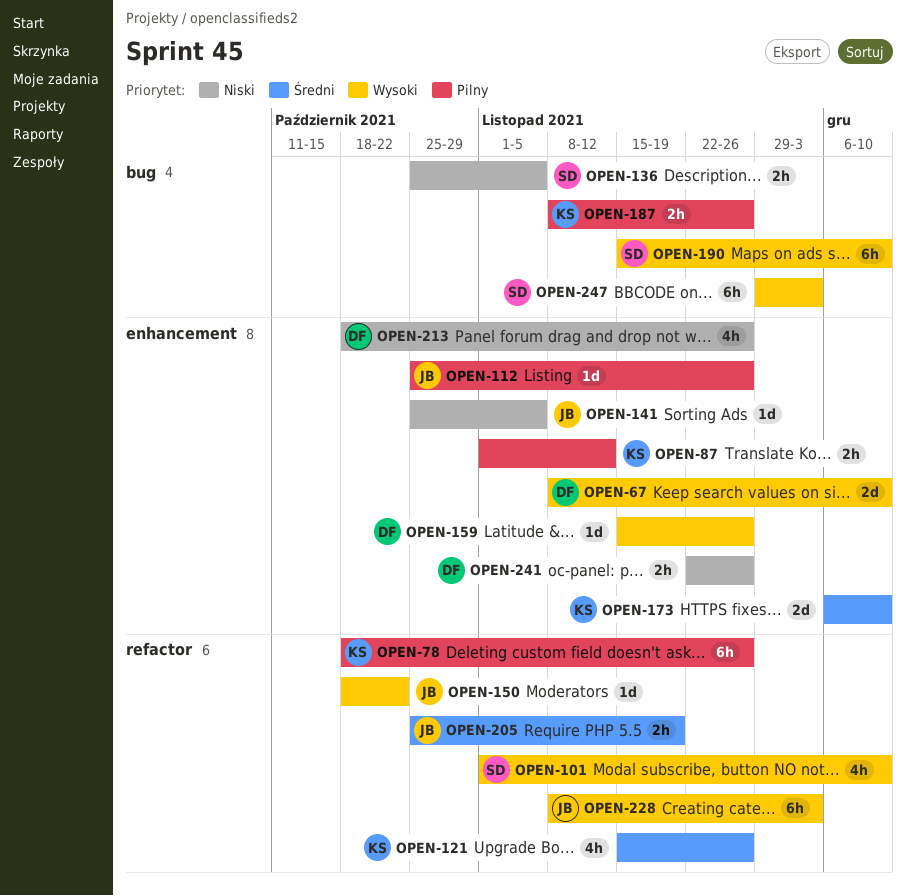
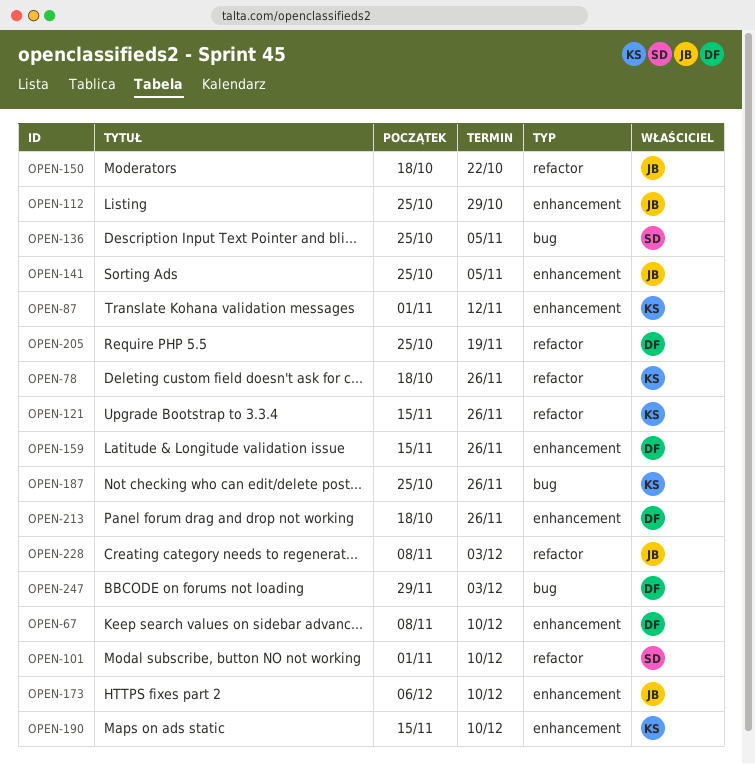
OPEN-112, due: Nov 26 -> Oct 29
OPEN-173, owner: KS -> JB
OPEN-187, start: Nov 8 -> Oct 25
OPEN-190, owner: SD -> KS
OPEN-190, label: bug -> enhancement
OPEN-205, owner: JB -> DF
OPEN-241: present -> none
OPEN-247, owner: SD -> DF

